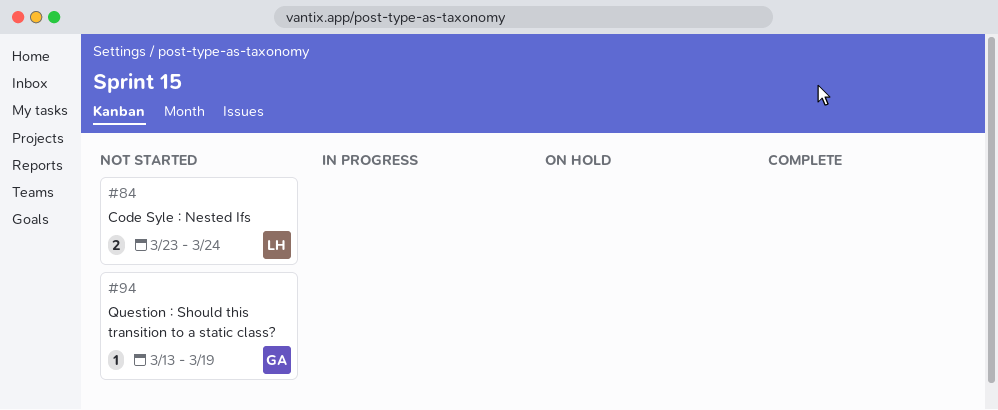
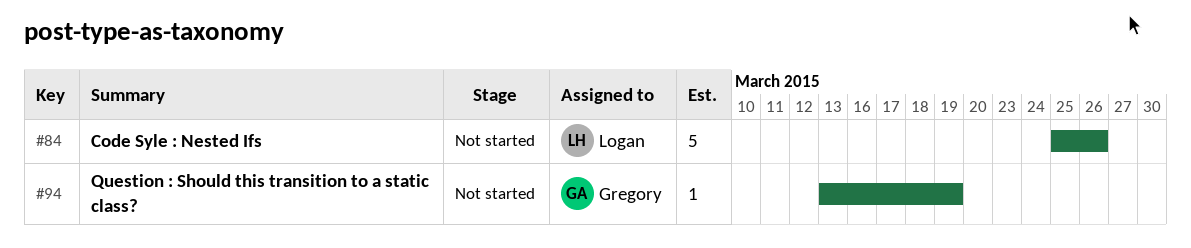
#84, estimate: 2 -> 5
#84, start: Mar 23 -> Mar 25
#84, due: Mar 24 -> Mar 26

